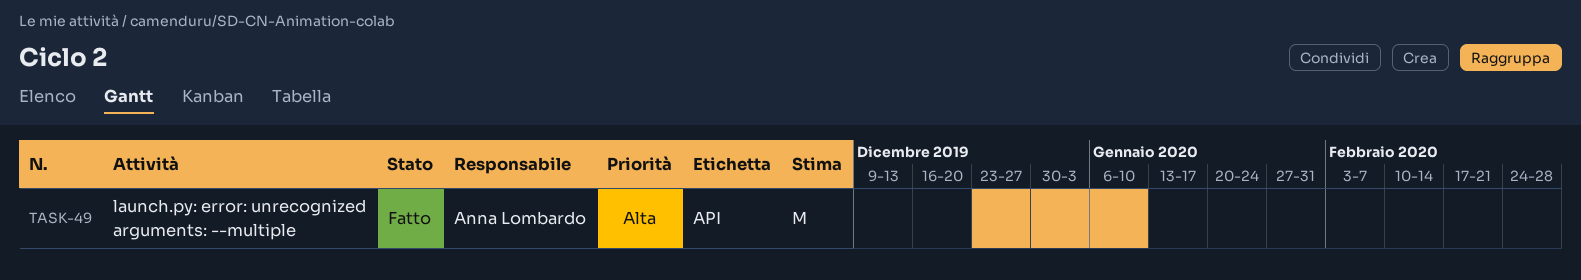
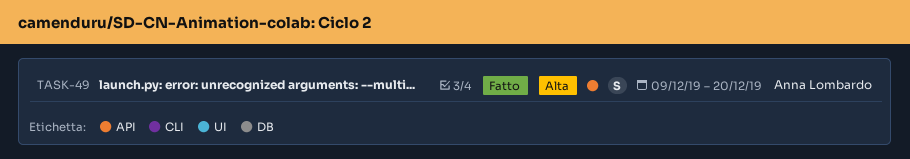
TASK-49, estimate: M -> S
TASK-49, start: Dec 23 -> Dec 9
TASK-49, due: Jan 10 -> Dec 20

